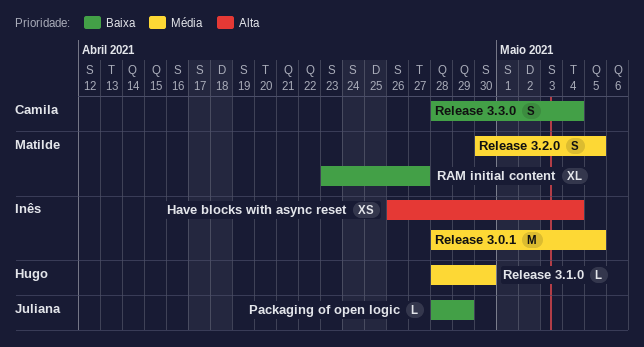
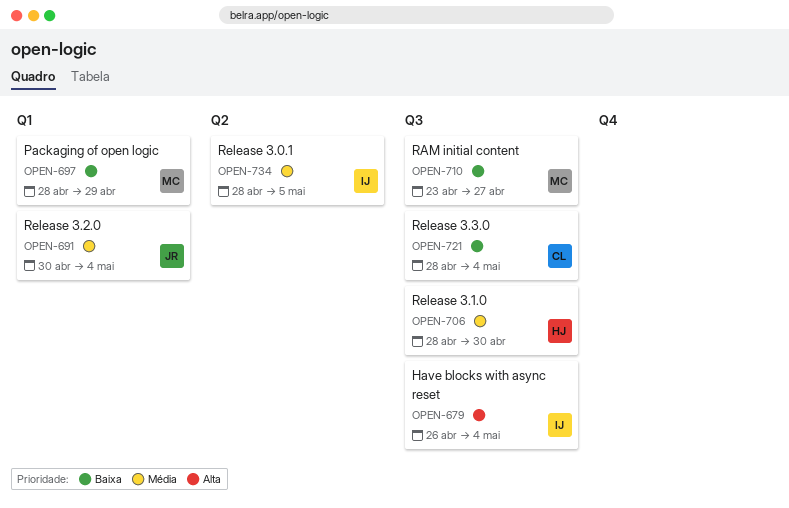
Packaging of open logic, owner: Juliana -> Matilde
Release 3.2.0, owner: Matilde -> Juliana
Release 3.2.0, due: May 5 -> May 4

